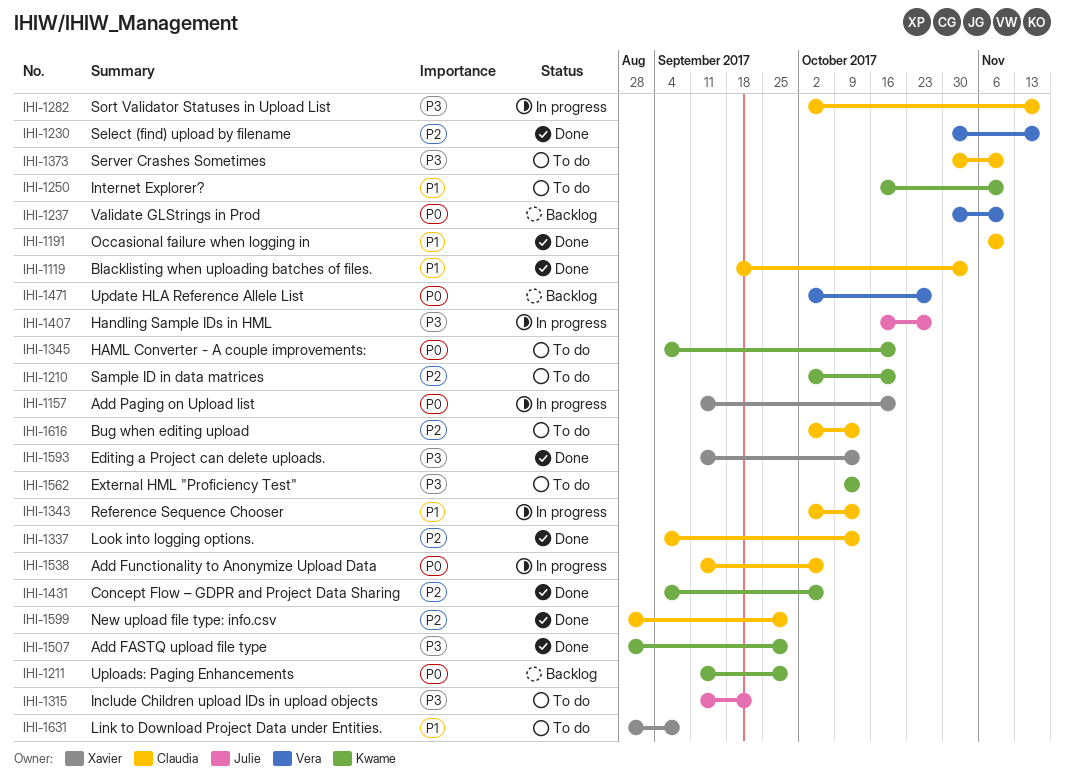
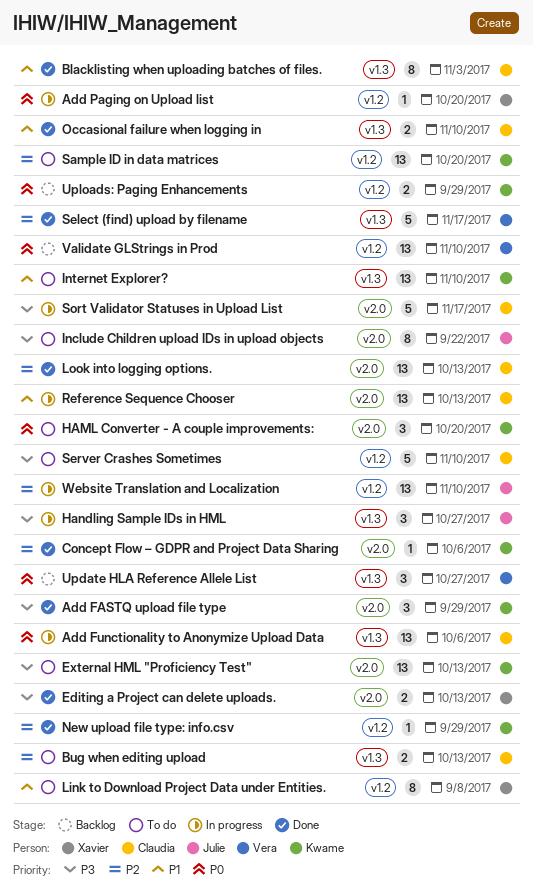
New upload file type: info.csv, owner: Claudia -> Kwame
Website Translation and Localization: none -> present

